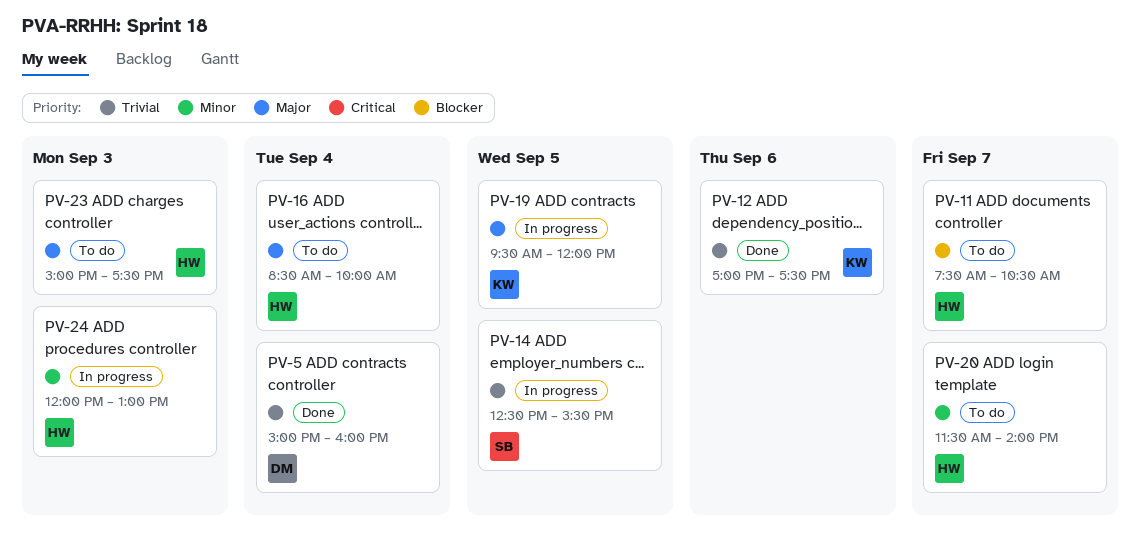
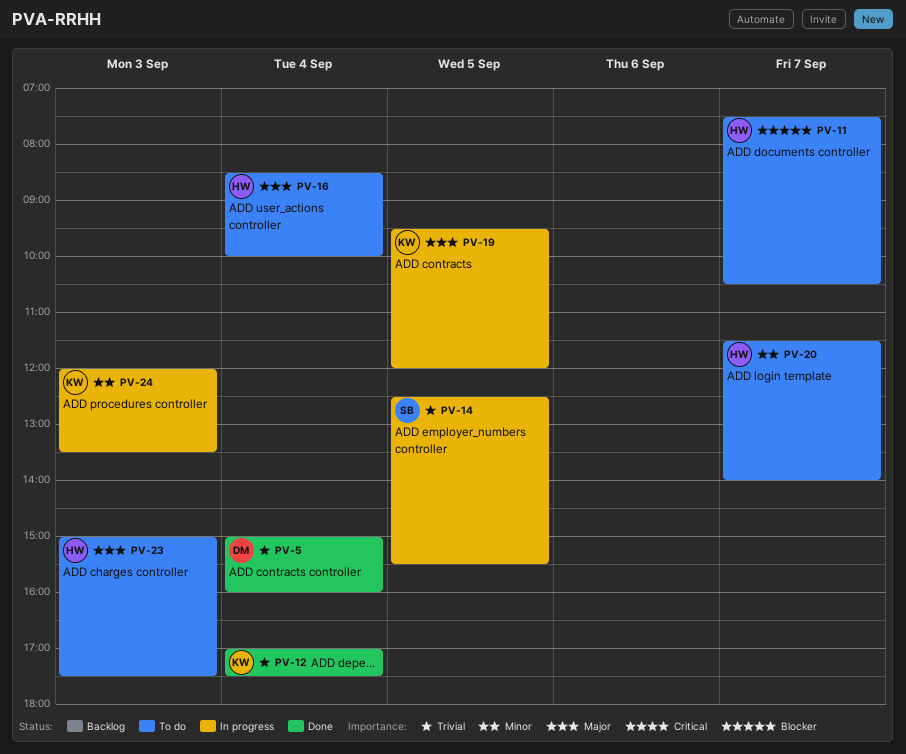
PV-12, day: Sep 6 -> Sep 4
PV-24, owner: HW -> KW
PV-24, ends: 13:00 -> 13:30

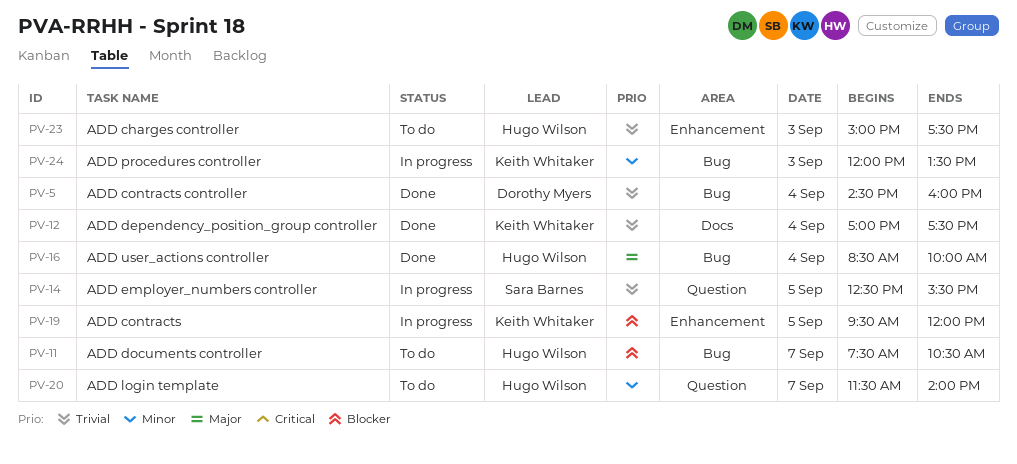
PV-5, begins: 15:00 -> 14:30
PV-16, status: To do -> Done
PV-19, priority: Major -> Blocker
PV-23, priority: Major -> Trivial

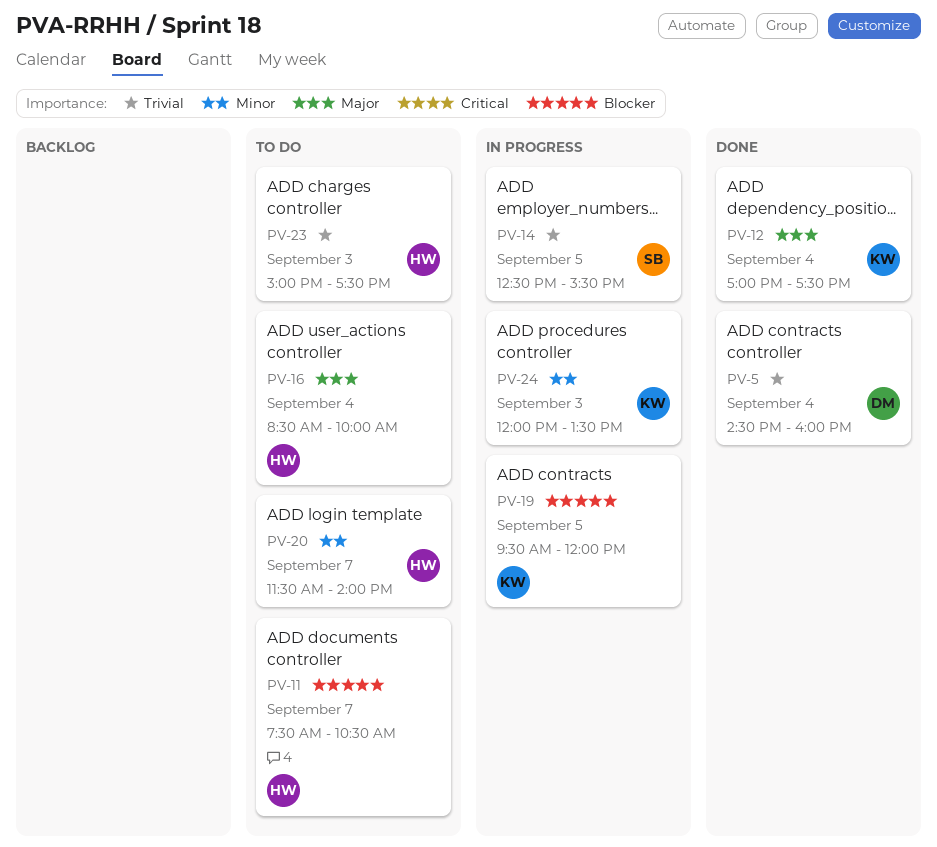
PV-12, priority: Trivial -> Major
PV-16, status: Done -> To do

